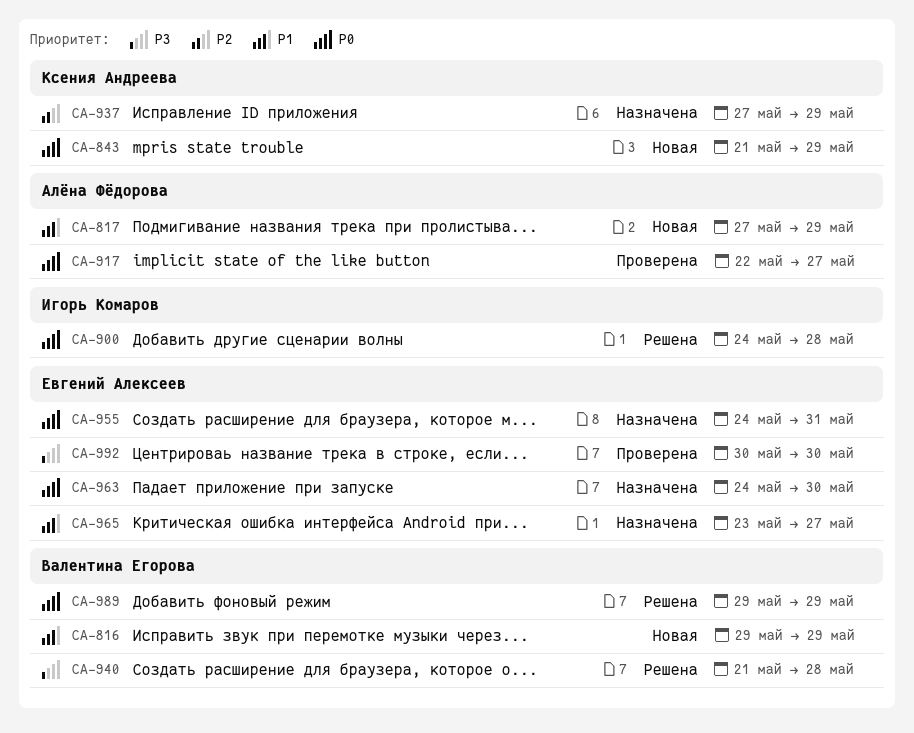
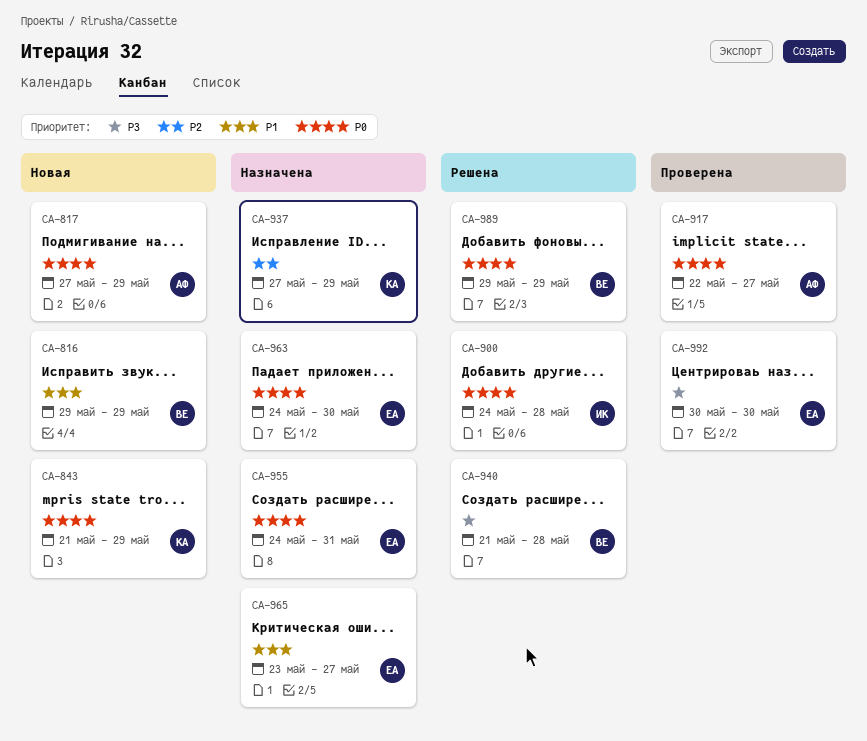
CA-817, priority: P1 -> P0

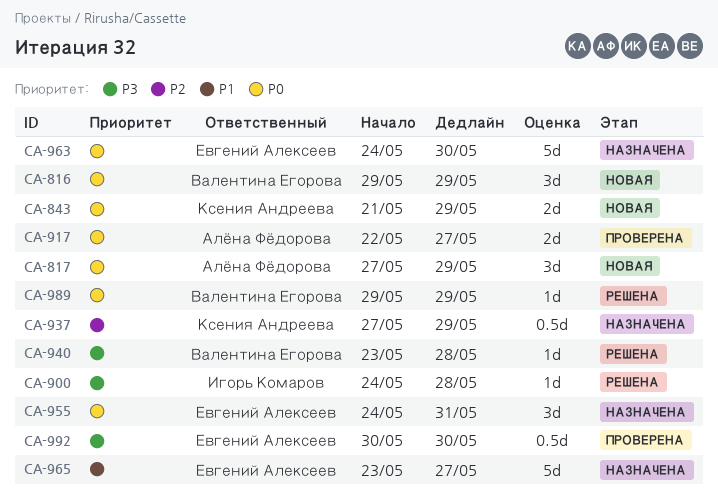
CA-816, priority: P1 -> P0
CA-900, priority: P0 -> P3
CA-940, start: May 21 -> May 23

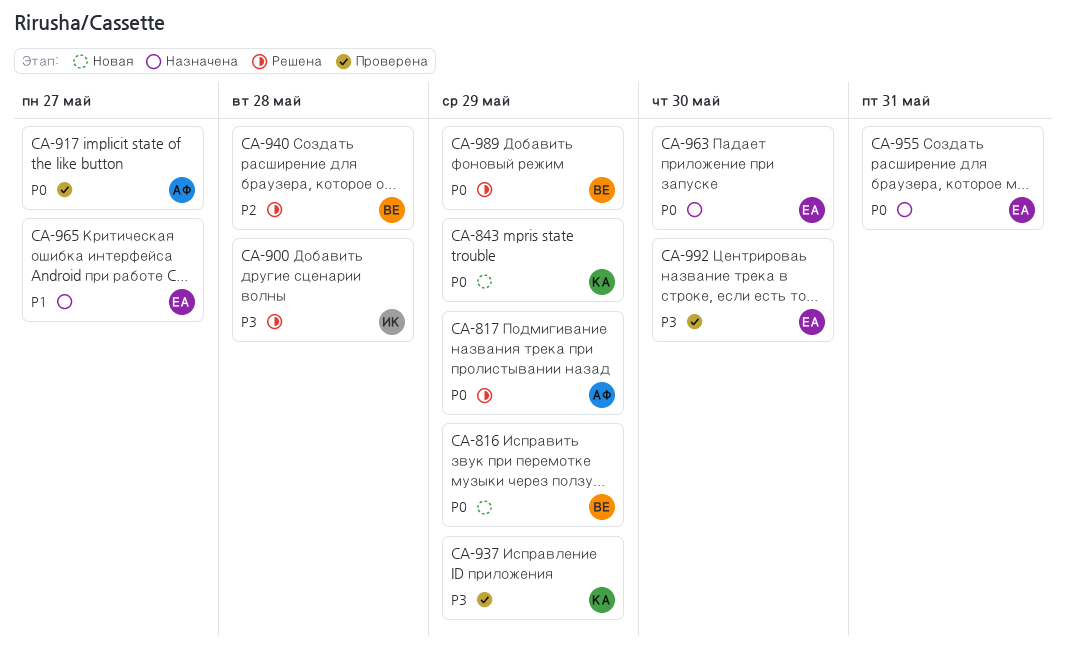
CA-817, status: Новая -> Решена
CA-937, status: Назначена -> Проверена
CA-937, priority: P2 -> P3
CA-940, priority: P3 -> P2

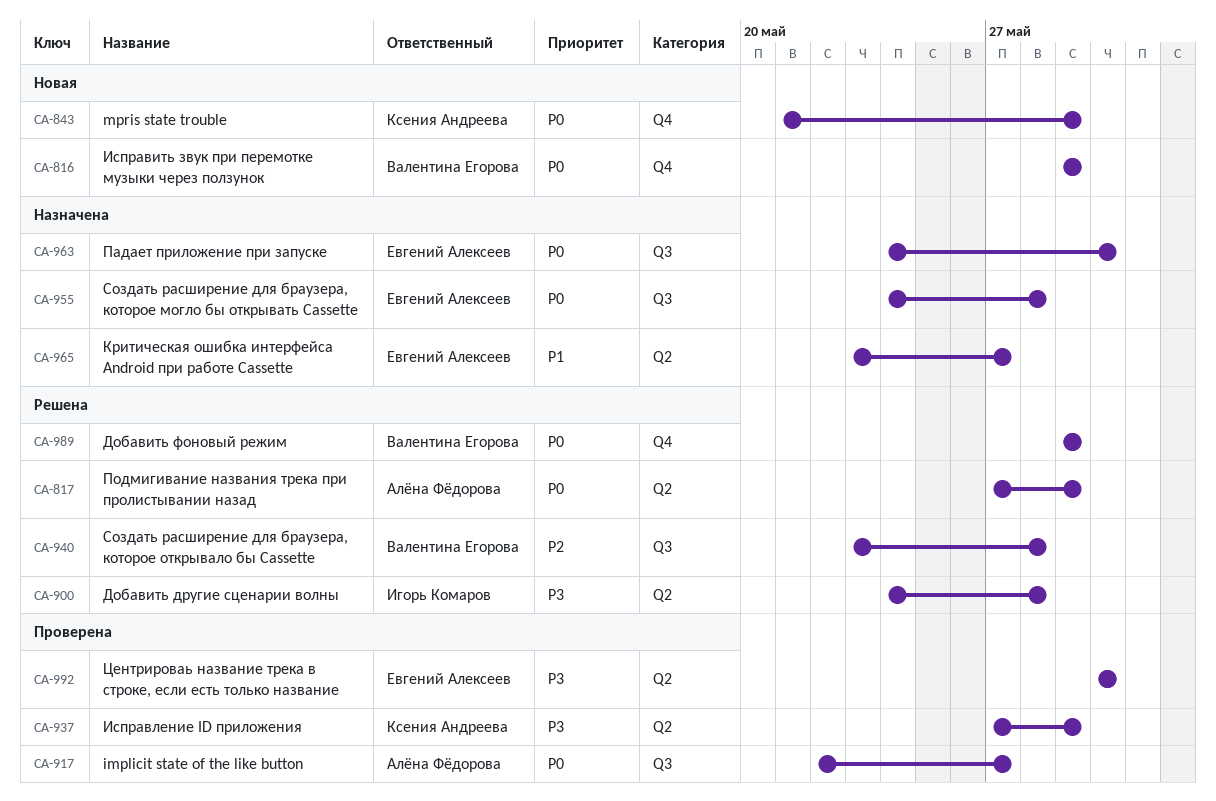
CA-955, due: May 31 -> May 28

